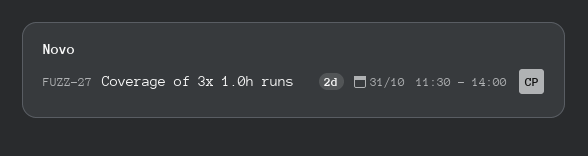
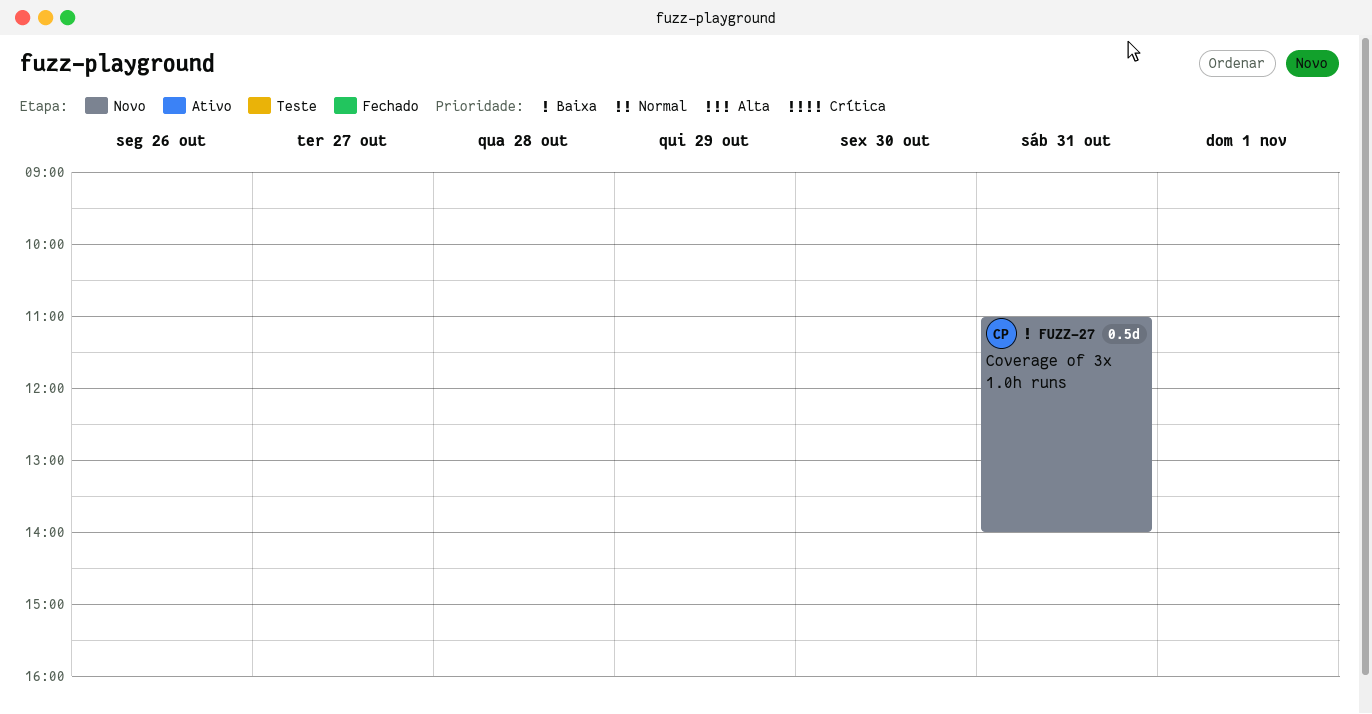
FUZZ-27, estimate: 2d -> 0.5d
FUZZ-27, begins: 11:30 -> 11:00

